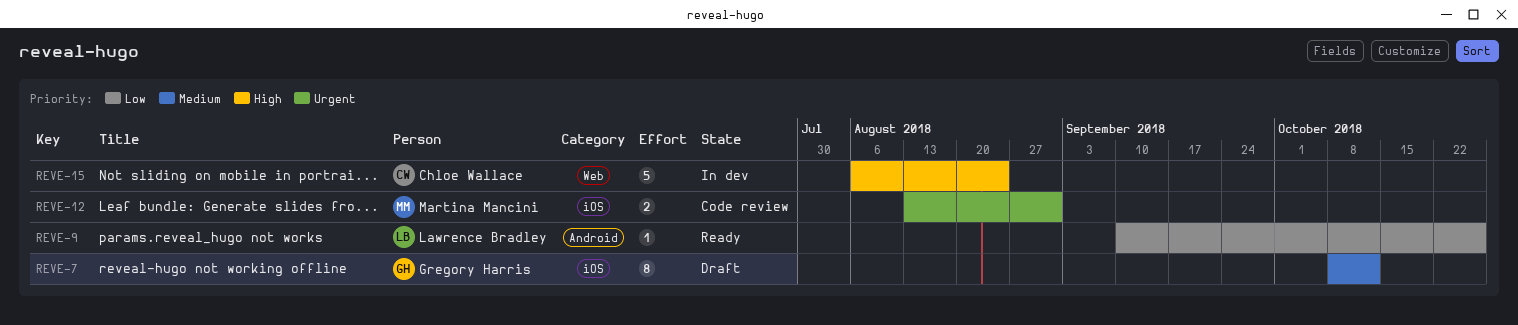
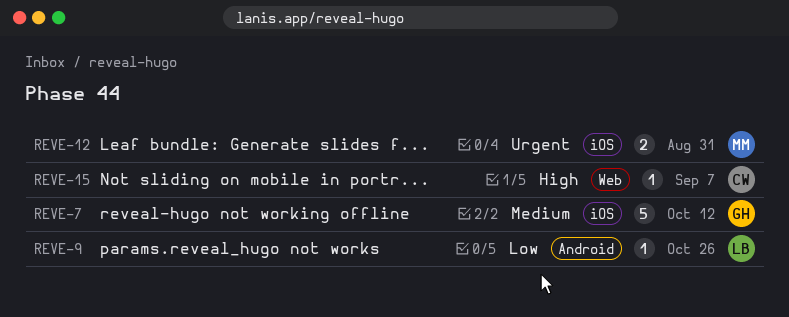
REVE-7, estimate: 8 -> 5
REVE-15, estimate: 5 -> 1
REVE-15, due: Aug 24 -> Sep 7

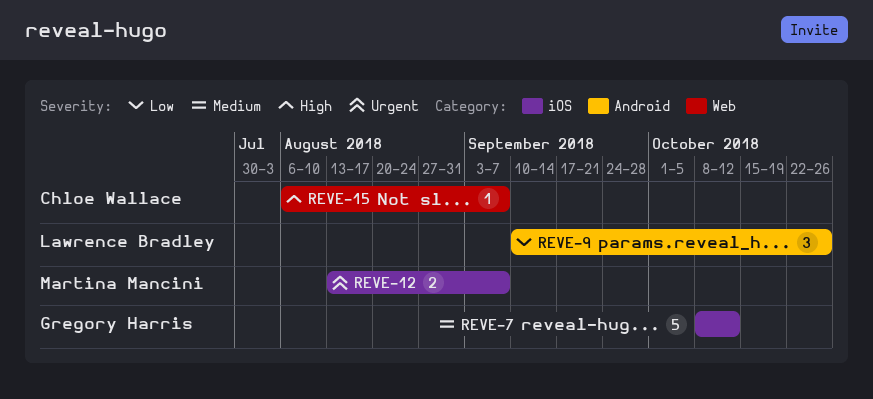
REVE-9, estimate: 1 -> 3
REVE-12, due: Aug 31 -> Sep 7

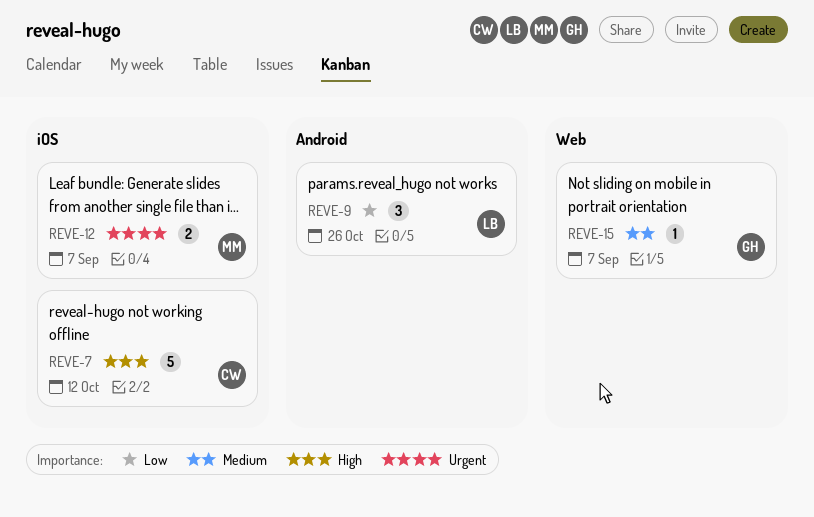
REVE-7, owner: Gregory Harris -> Chloe Wallace
REVE-7, priority: Medium -> High
REVE-15, owner: Chloe Wallace -> Gregory Harris
REVE-15, priority: High -> Medium

